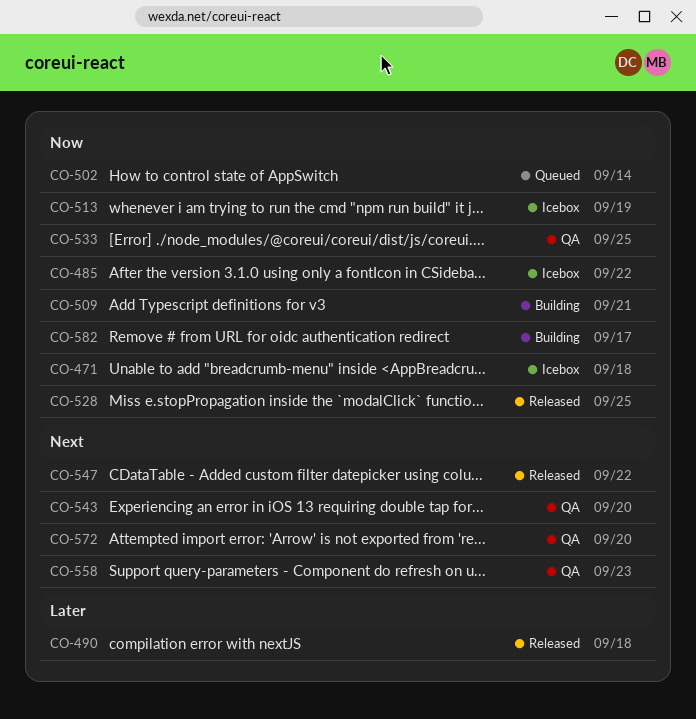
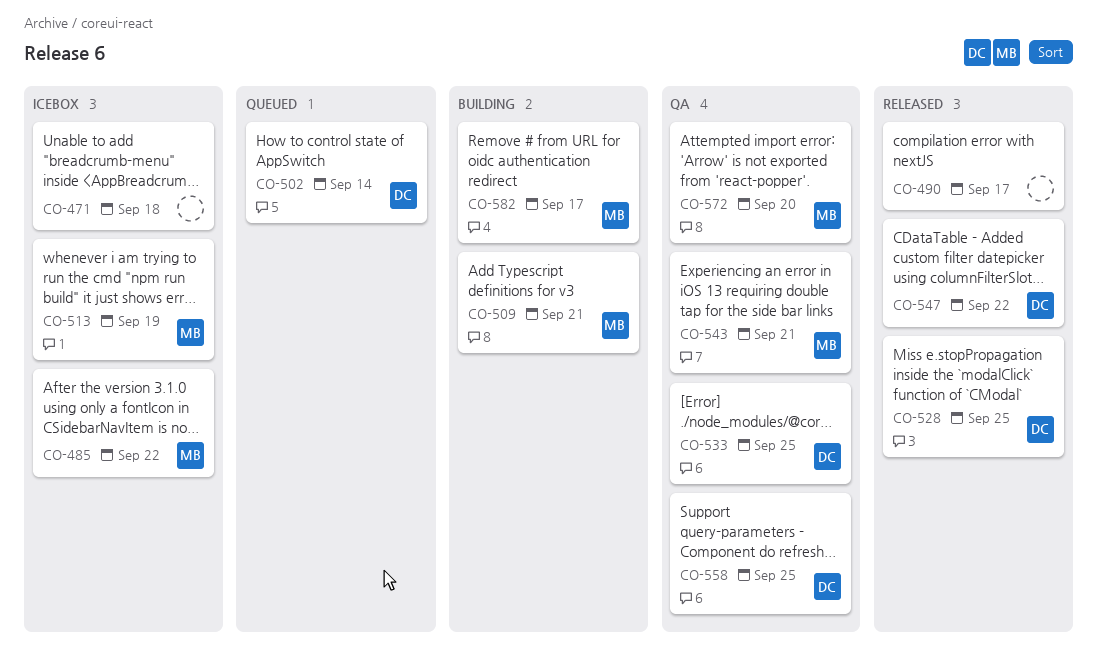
CO-490, due: Sep 18 -> Sep 17
CO-543, due: Sep 20 -> Sep 21
CO-558, due: Sep 23 -> Sep 25

